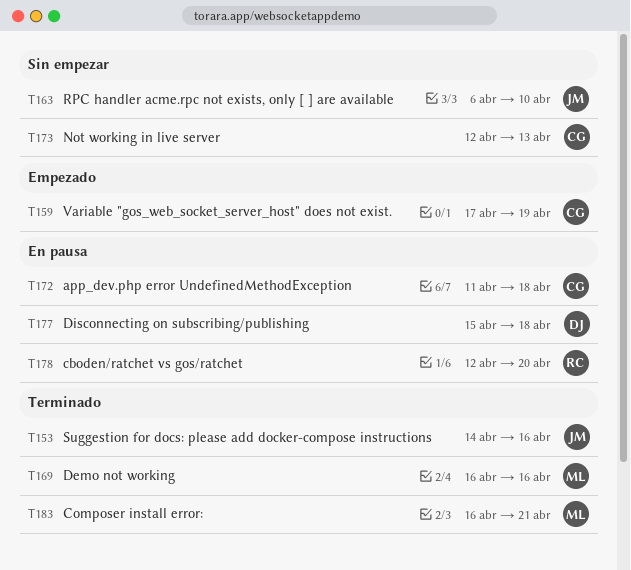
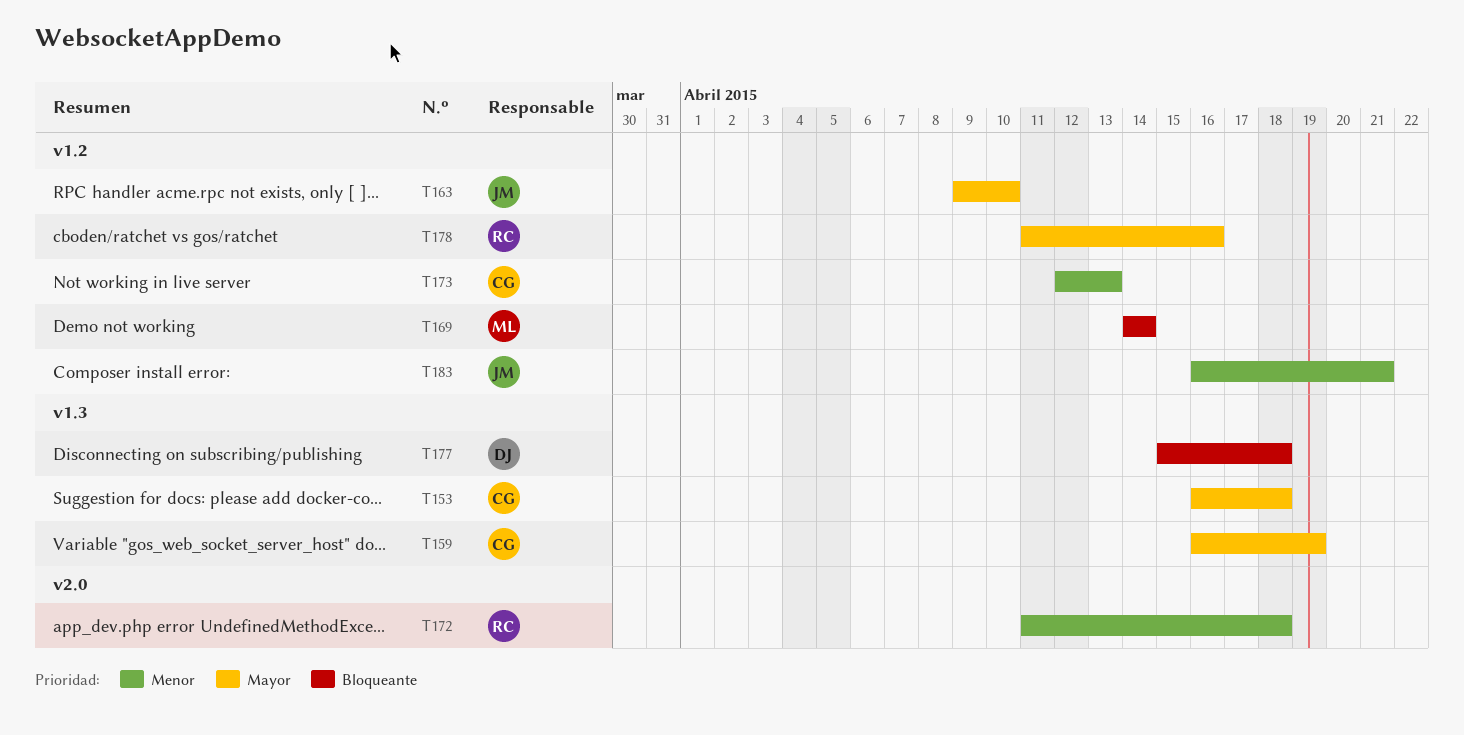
T153, owner: JM -> CG
T153, start: Apr 14 -> Apr 16
T153, due: Apr 16 -> Apr 18
T159, start: Apr 17 -> Apr 16
T163, start: Apr 6 -> Apr 9
T169, start: Apr 16 -> Apr 14
T169, due: Apr 16 -> Apr 14
T172, owner: CG -> RC
T178, start: Apr 12 -> Apr 11
T178, due: Apr 20 -> Apr 16
T183, owner: ML -> JM

